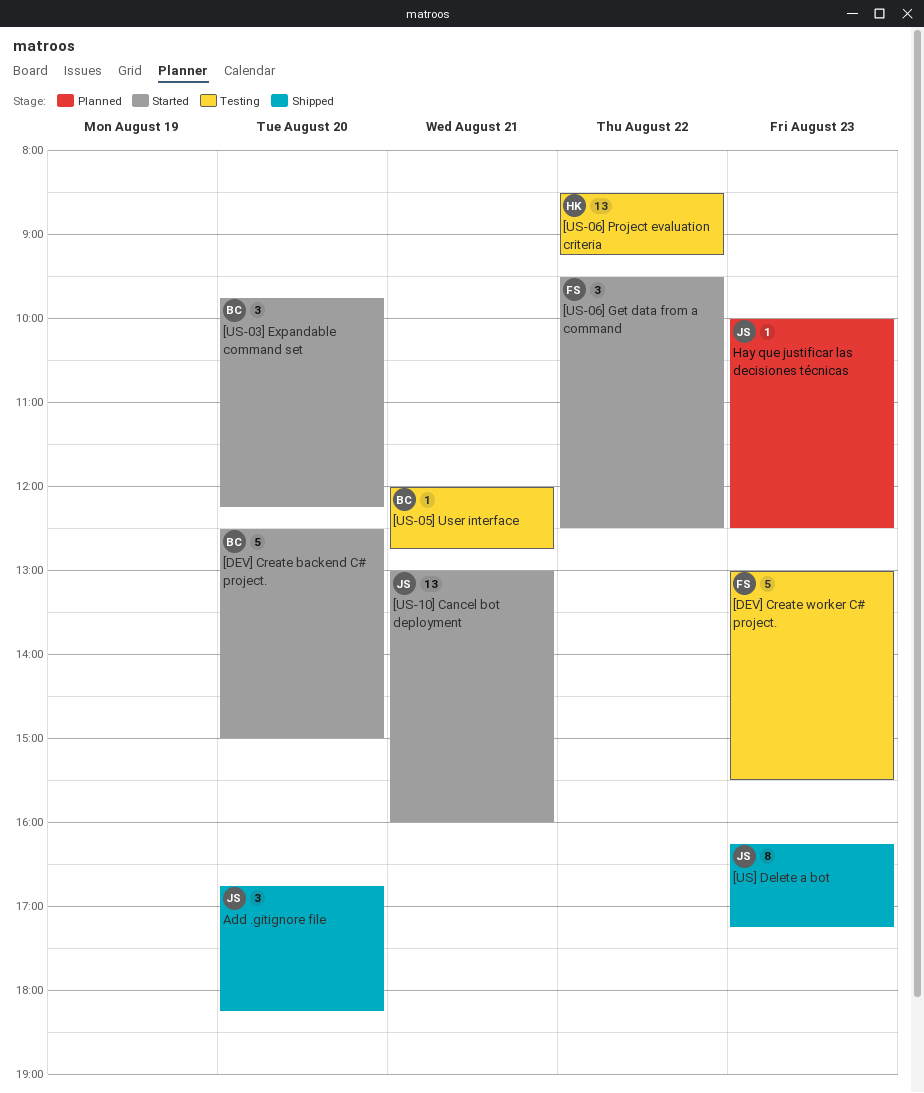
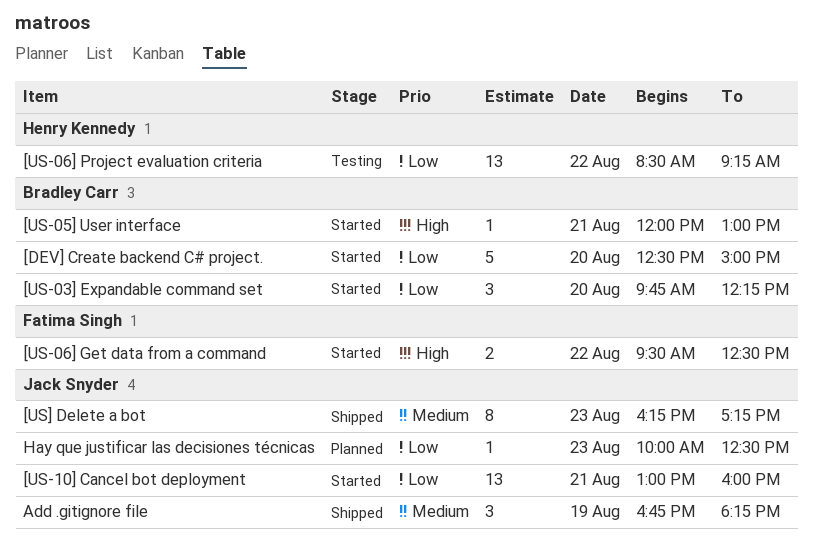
[DEV] Create worker C# project.: present -> none
[US-05] User interface, status: Testing -> Started
[US-05] User interface, ends: 12:45 -> 13:00
[US-06] Get data from a command, estimate: 3 -> 2
Add .gitignore file, day: Aug 20 -> Aug 19

